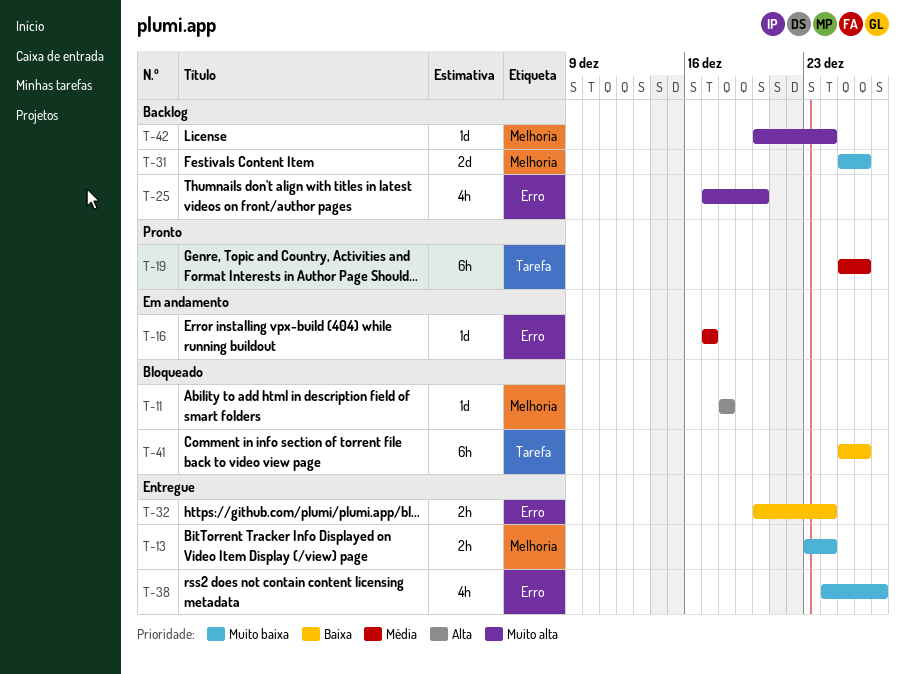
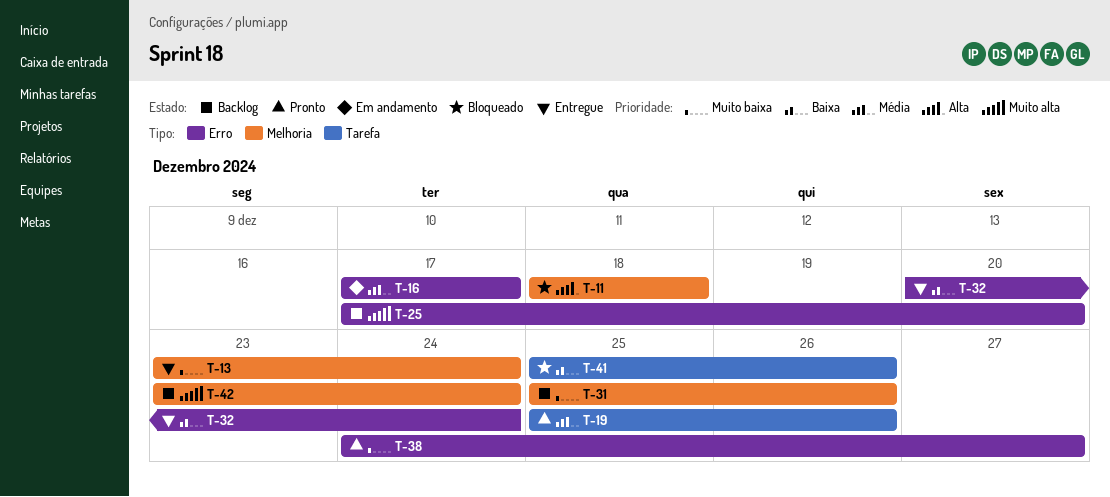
T-38, status: Entregue -> Pronto
T-42, start: Dec 20 -> Dec 23

